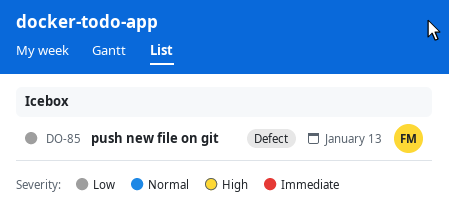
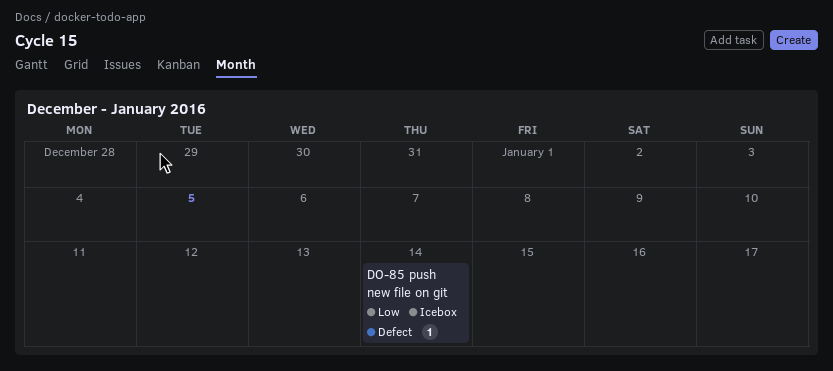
DO-85, due: Jan 13 -> Jan 14

